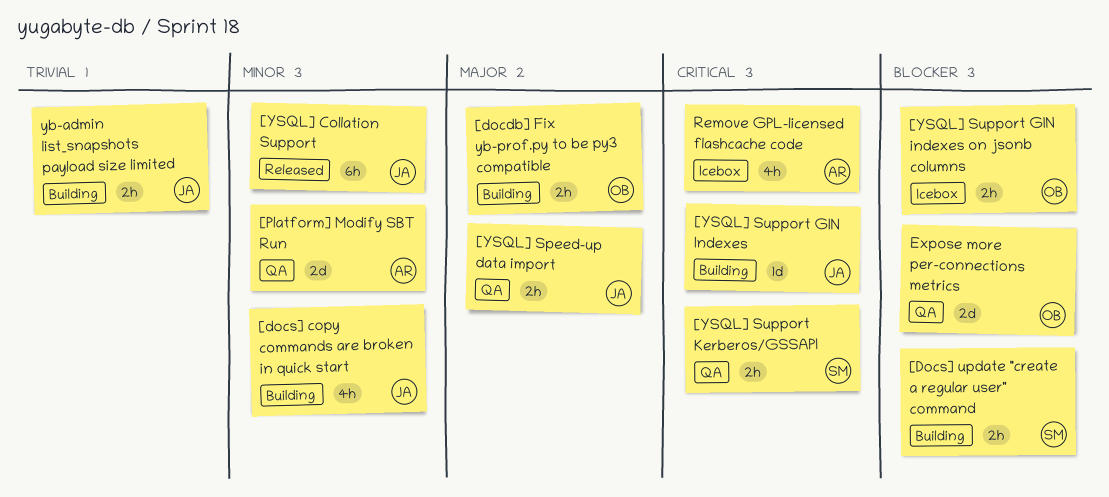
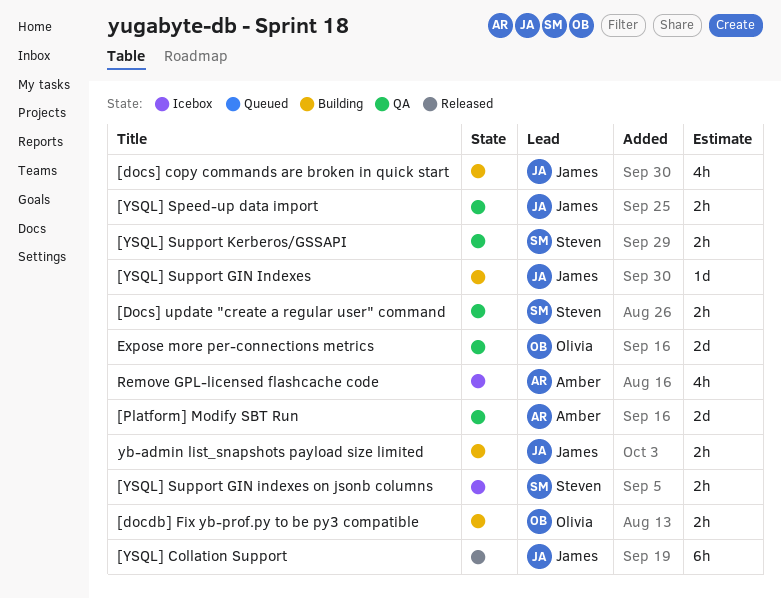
[Docs] update "create a regular user" command, status: Building -> QA
[YSQL] Support GIN indexes on jsonb columns, owner: Olivia -> Steven

